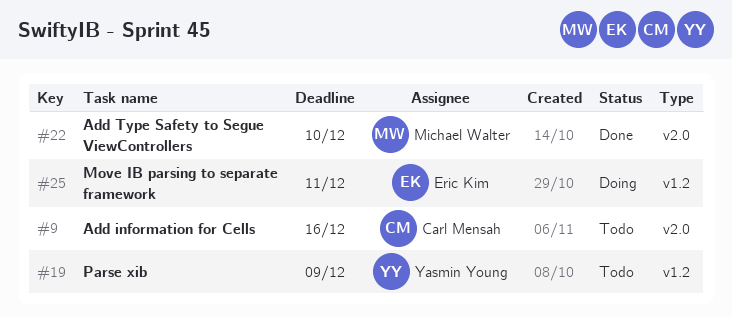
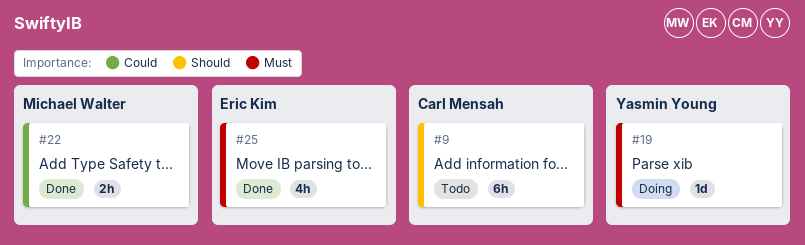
#19, status: Todo -> Doing
#25, status: Doing -> Done

